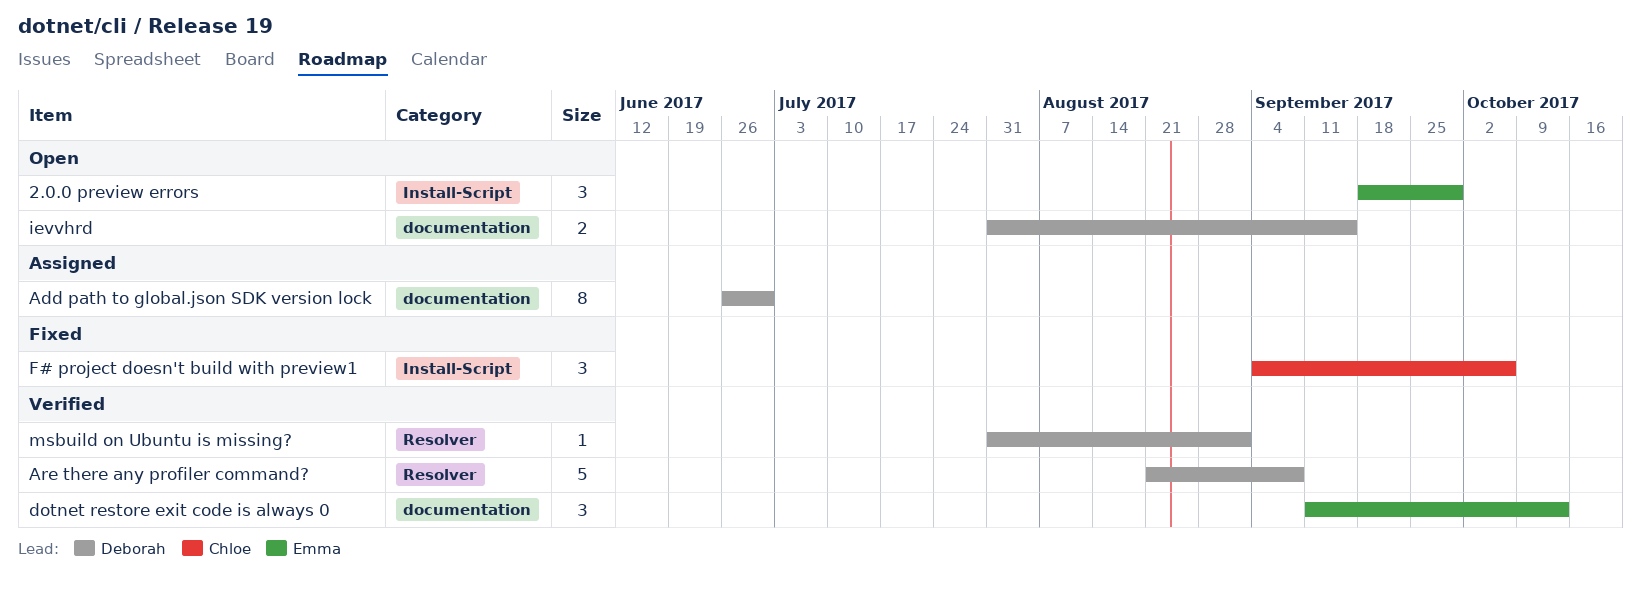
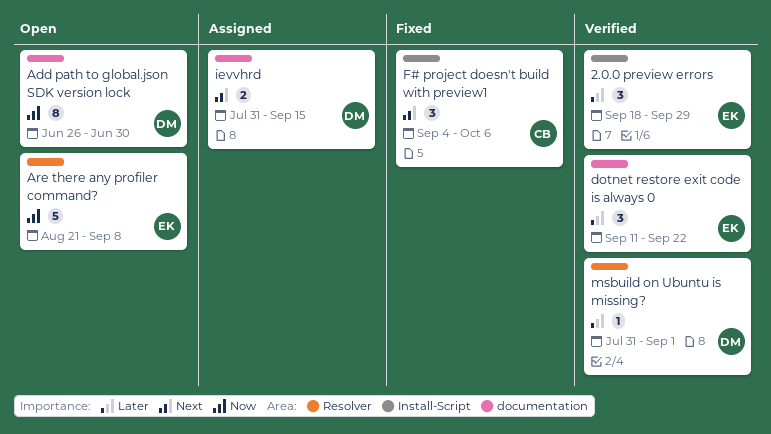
2.0.0 preview errors, status: Open -> Verified
Add path to global.json SDK version lock, status: Assigned -> Open
Are there any profiler command?, status: Verified -> Open
Are there any profiler command?, owner: Deborah -> Emma
dotnet restore exit code is always 0, due: Oct 13 -> Sep 22
ievvhrd, status: Open -> Assigned

